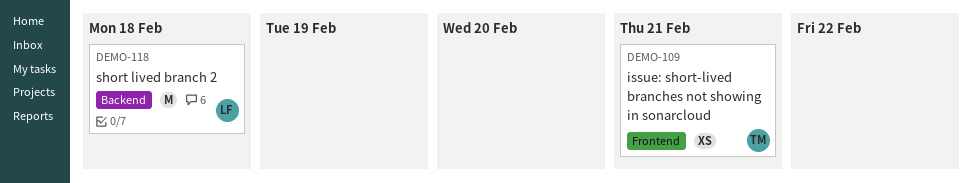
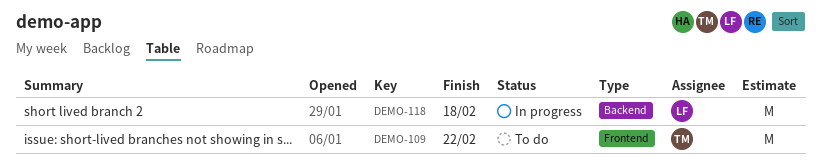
DEMO-109, estimate: XS -> M
DEMO-109, due: Feb 21 -> Feb 22

